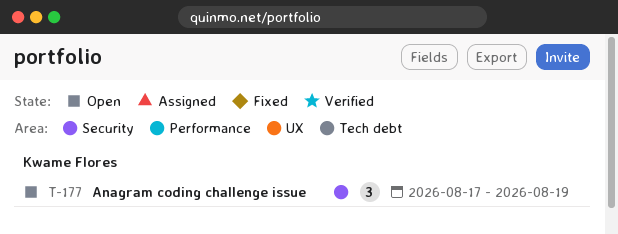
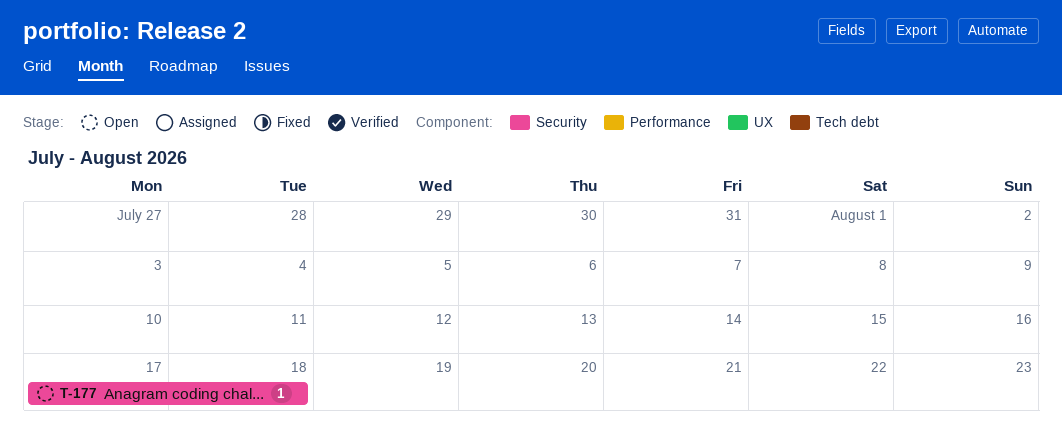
T-177, estimate: 3 -> 1
T-177, due: Aug 19 -> Aug 18

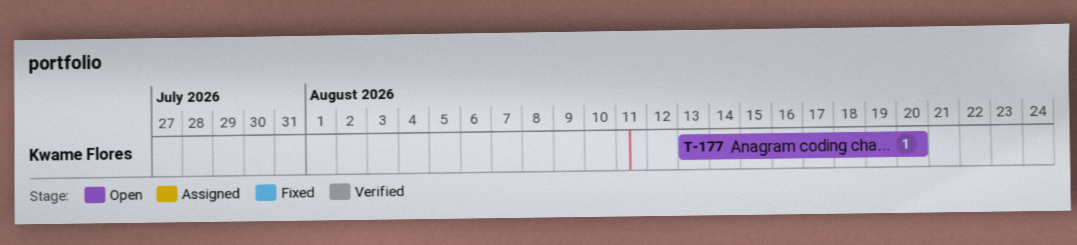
T-177, start: Aug 17 -> Aug 13
T-177, due: Aug 18 -> Aug 20

